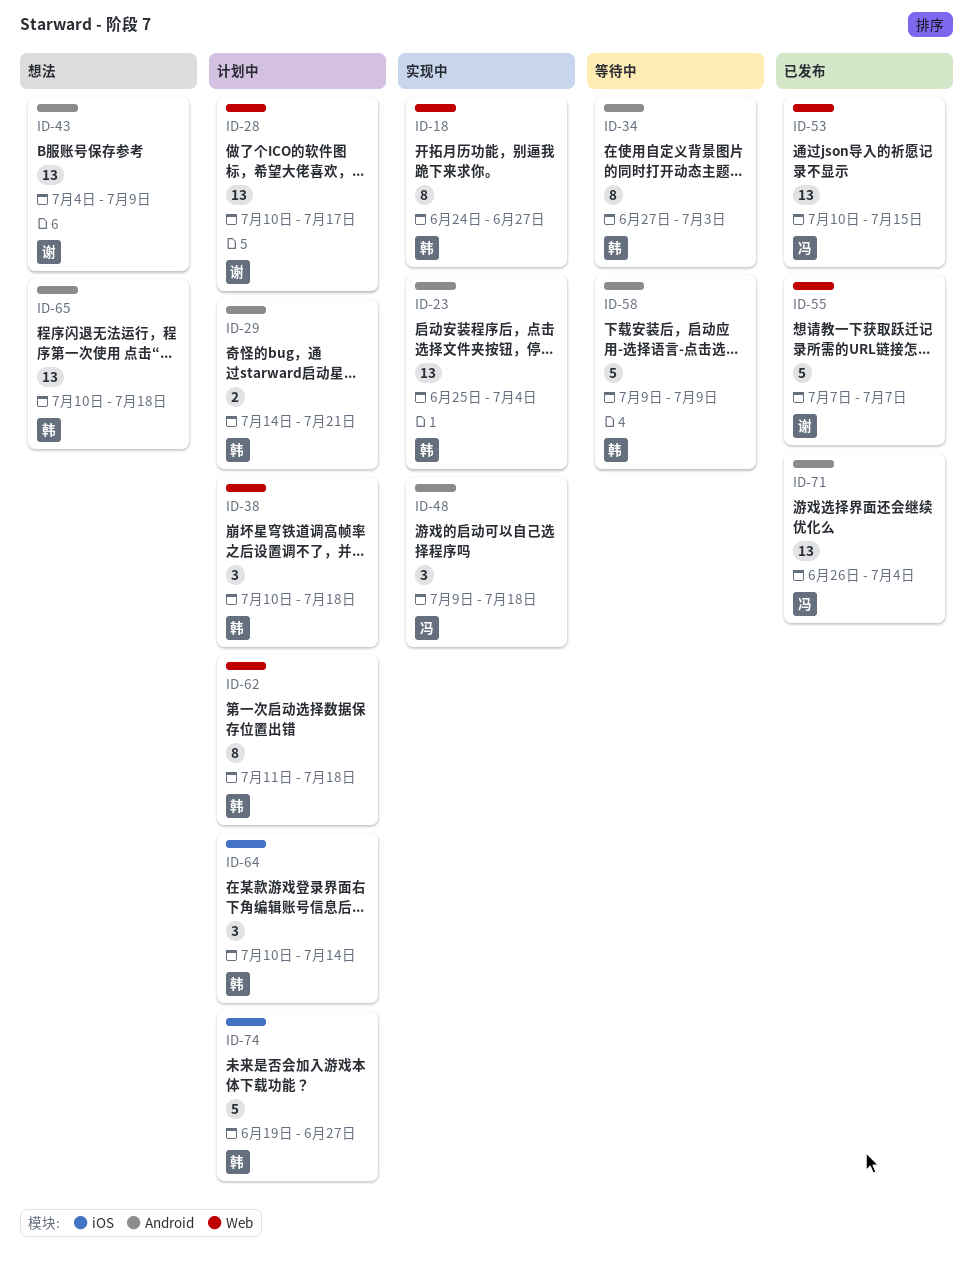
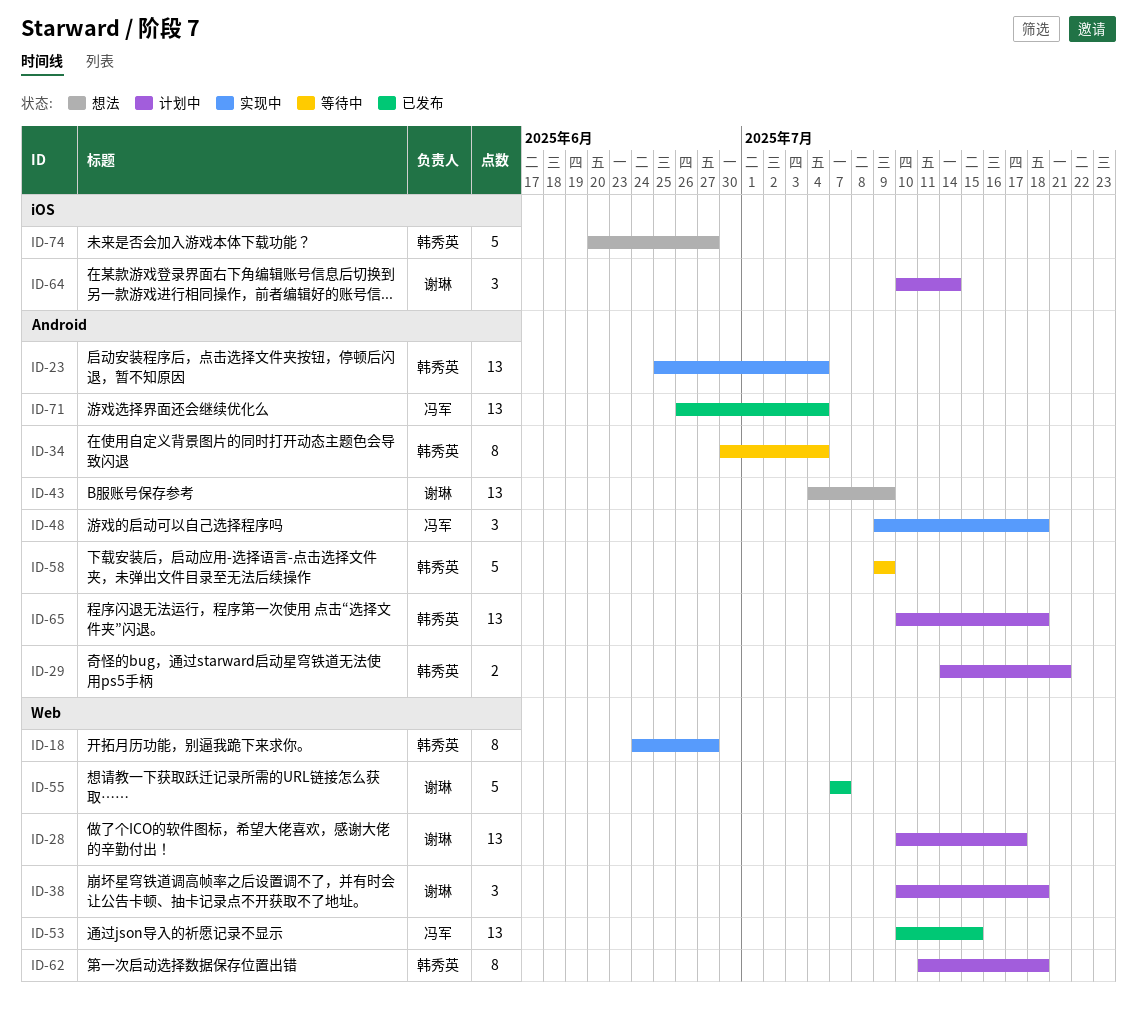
ID-34, start: Jun 27 -> Jun 30
ID-34, due: Jul 3 -> Jul 4
ID-38, owner: 韩秀英 -> 谢琳
ID-64, owner: 韩秀英 -> 谢琳
ID-65, status: 想法 -> 计划中
ID-74, status: 计划中 -> 想法
ID-74, start: Jun 19 -> Jun 20

